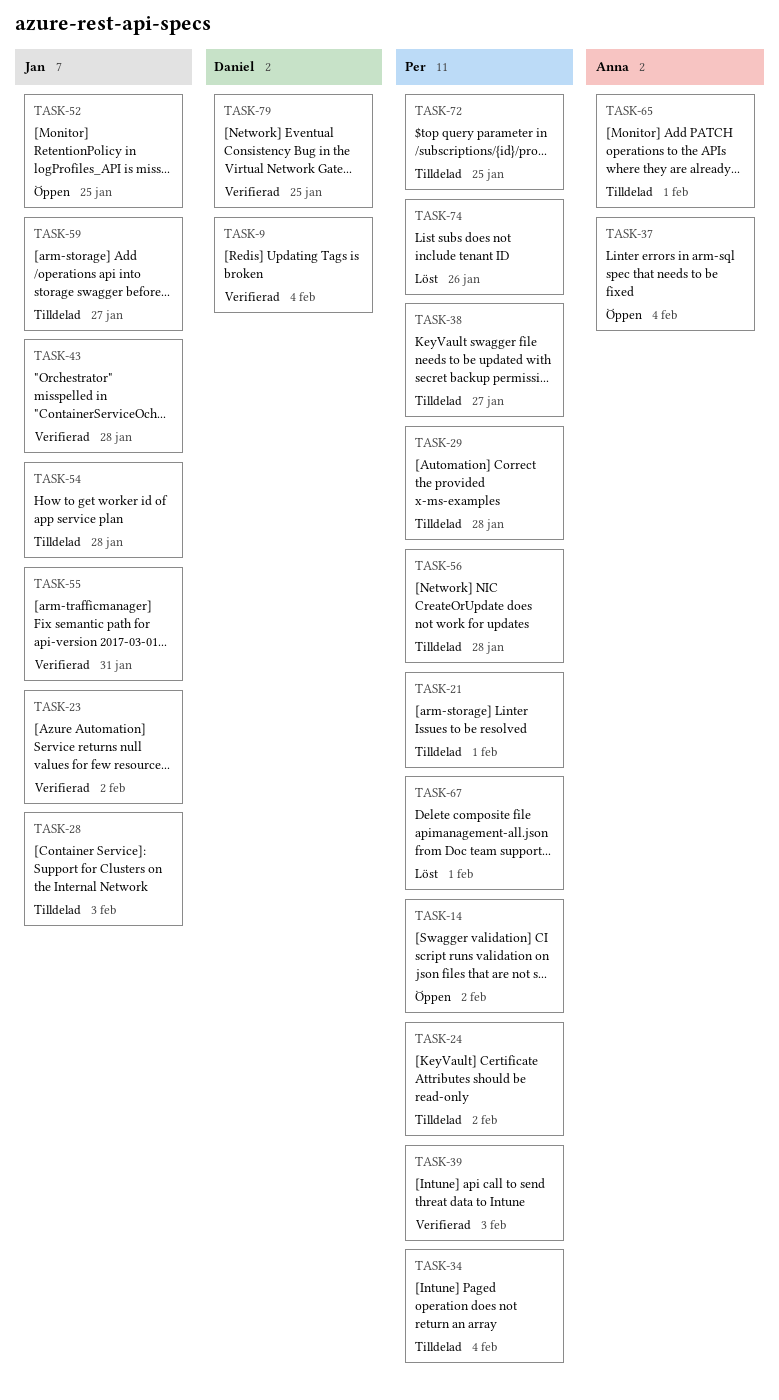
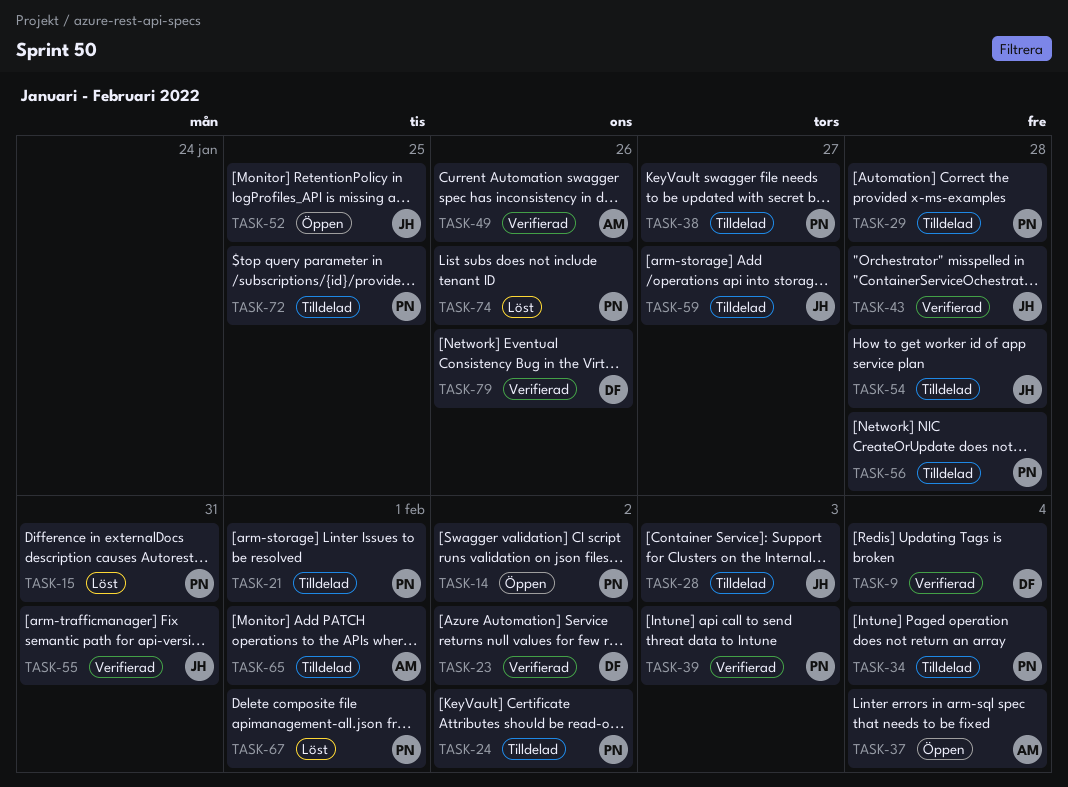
TASK-15: none -> present
TASK-23, owner: Jan -> Daniel
TASK-49: none -> present
TASK-79, due: Jan 25 -> Jan 26

